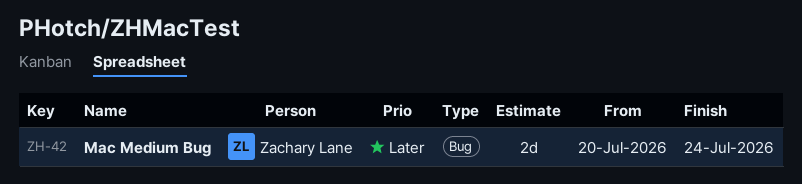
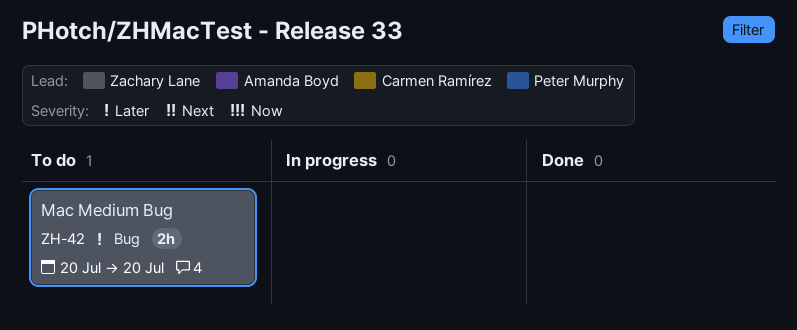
ZH-42, estimate: 2d -> 2h
ZH-42, due: Jul 24 -> Jul 20

